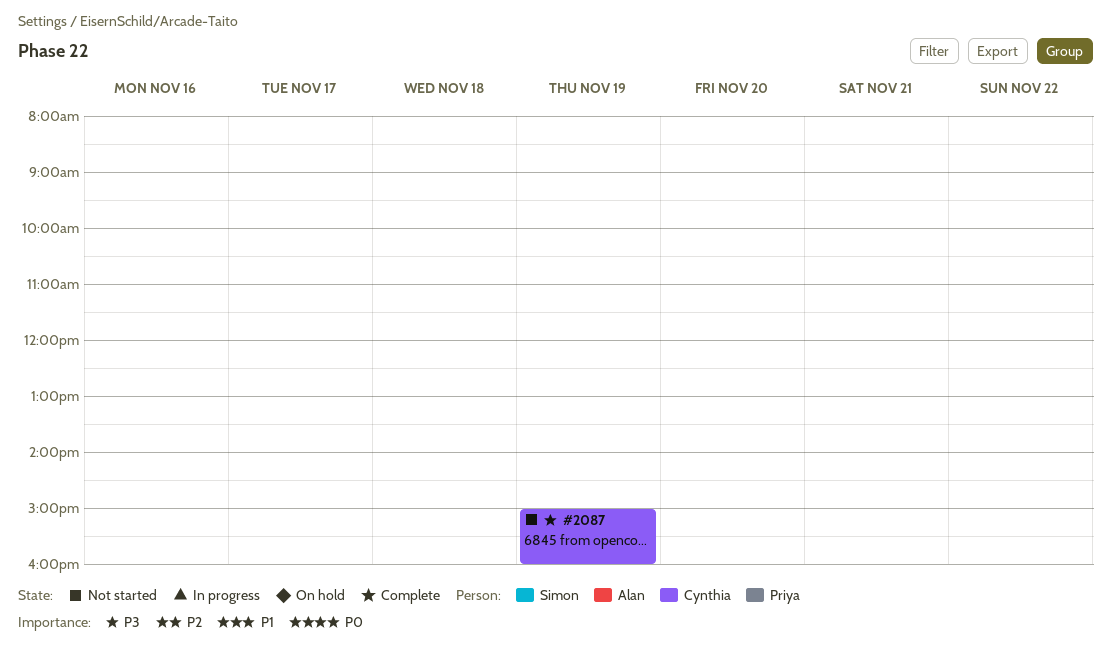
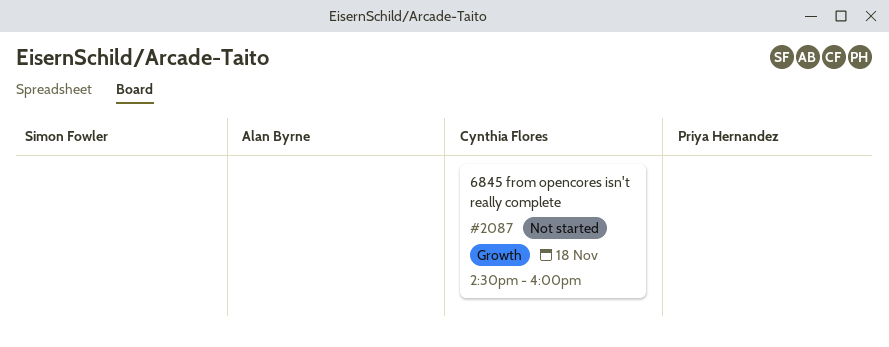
#2087, day: Nov 19 -> Nov 18
#2087, begins: 15:00 -> 14:30

